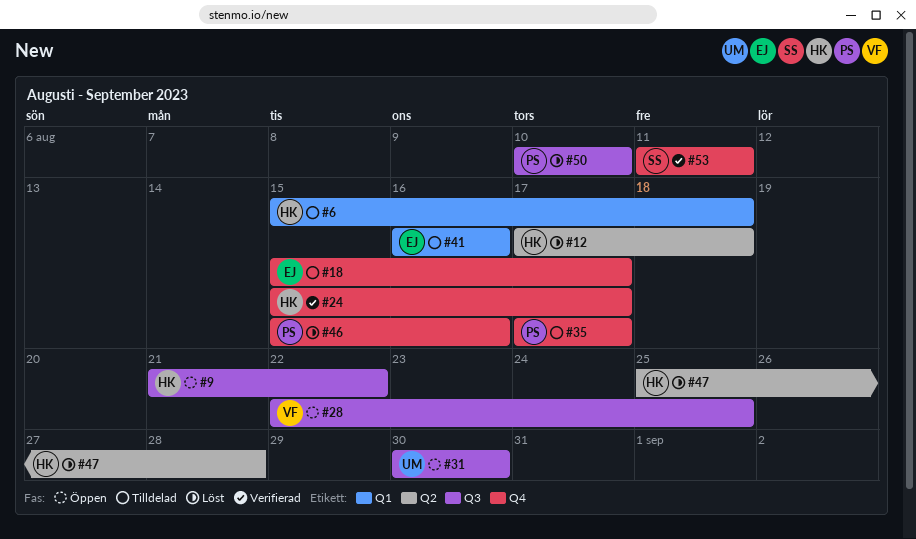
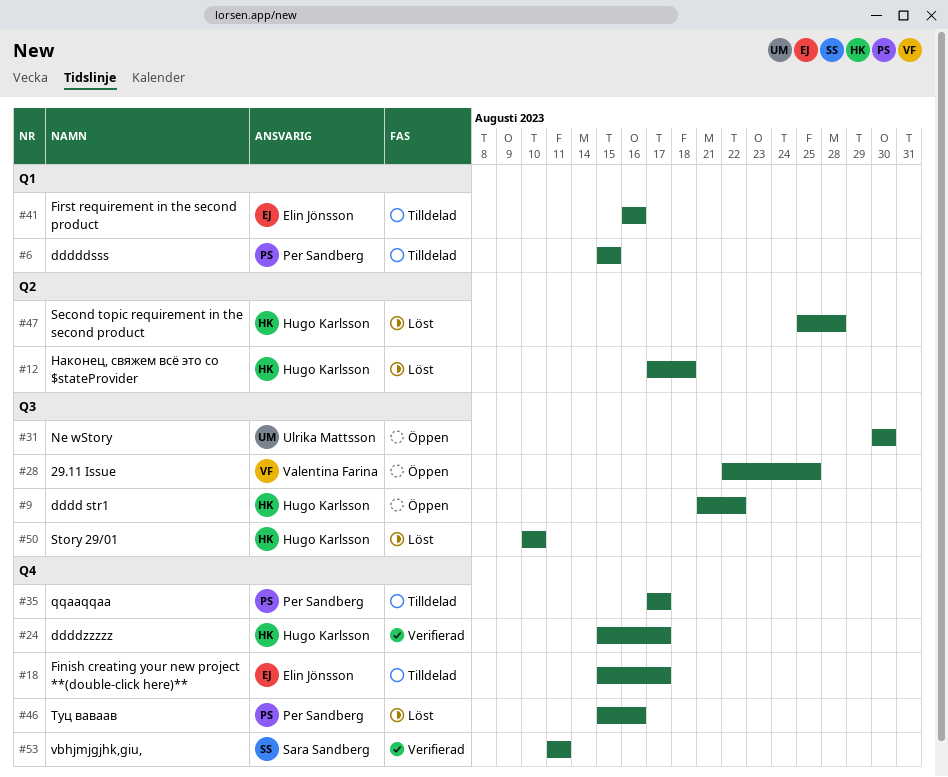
#6, owner: Hugo Karlsson -> Per Sandberg
#6, due: Aug 18 -> Aug 15
#50, owner: Per Sandberg -> Hugo Karlsson

